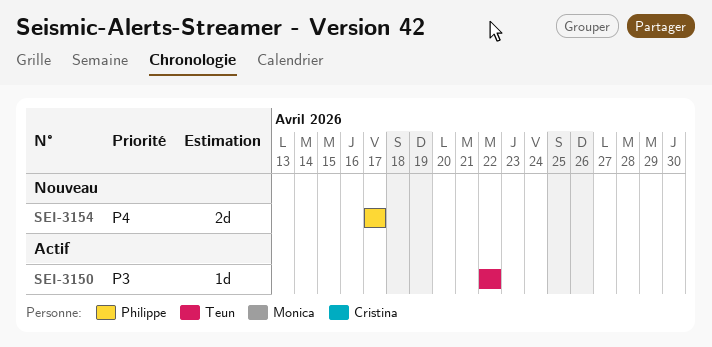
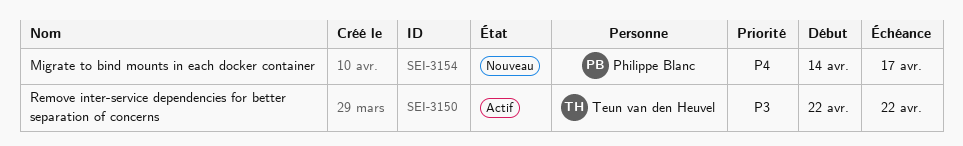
SEI-3154, start: Apr 17 -> Apr 14

